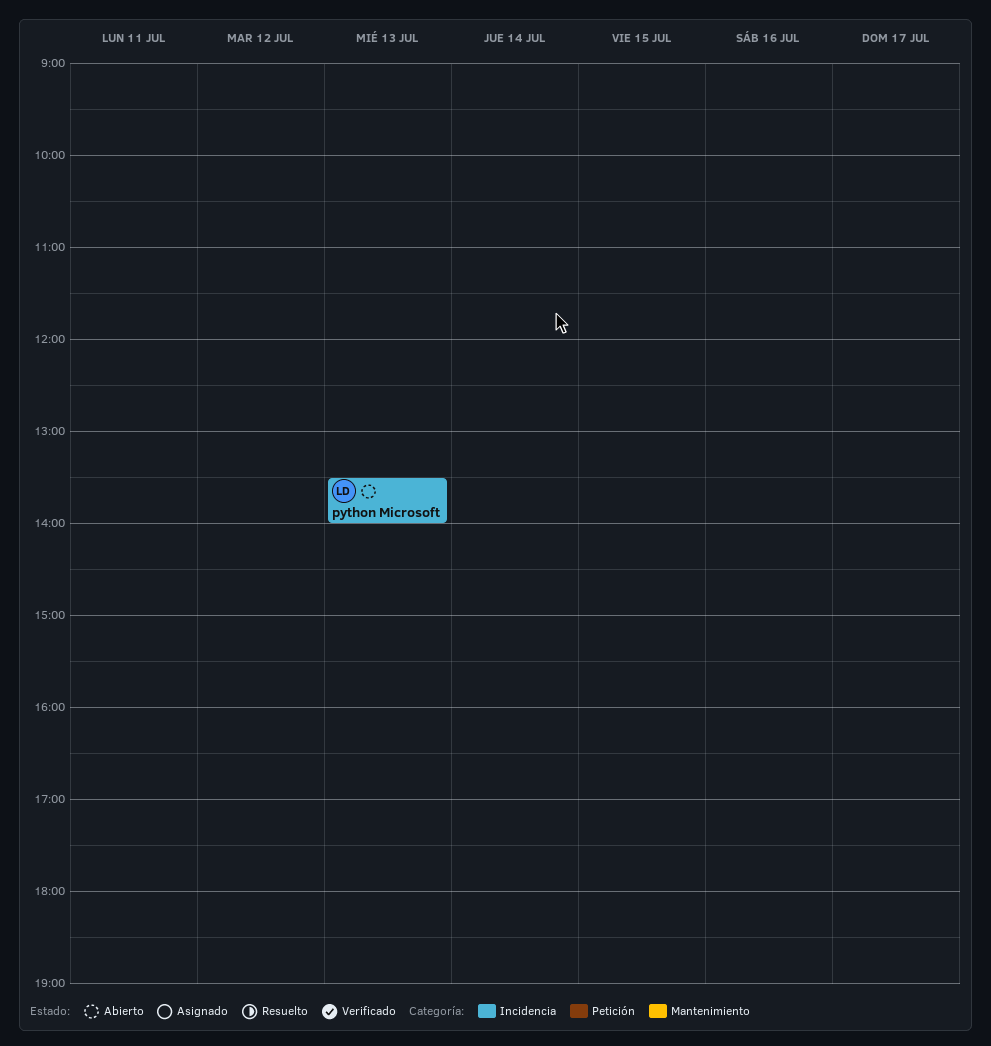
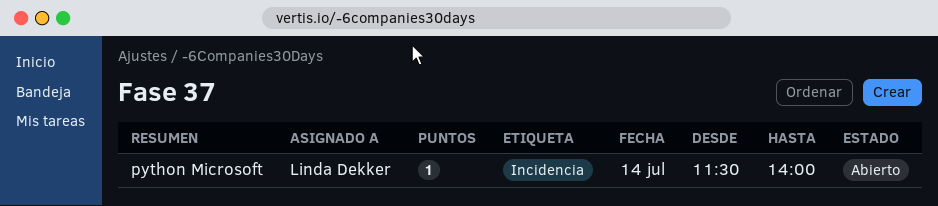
python Microsoft, day: Jul 13 -> Jul 14
python Microsoft, begins: 13:30 -> 11:30

